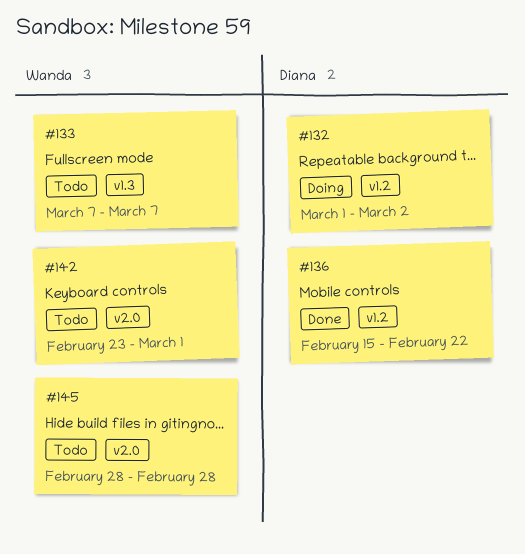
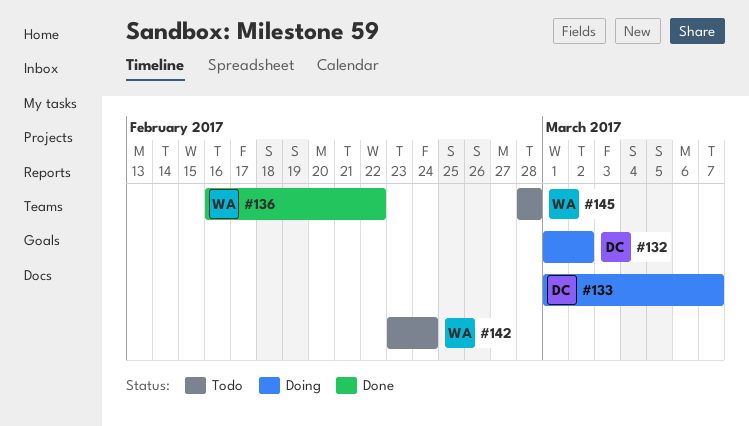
#133, status: Todo -> Doing
#133, owner: Wanda -> Diana
#133, start: Mar 7 -> Mar 1
#136, owner: Diana -> Wanda
#136, start: Feb 15 -> Feb 16
#142, due: Mar 1 -> Feb 24

